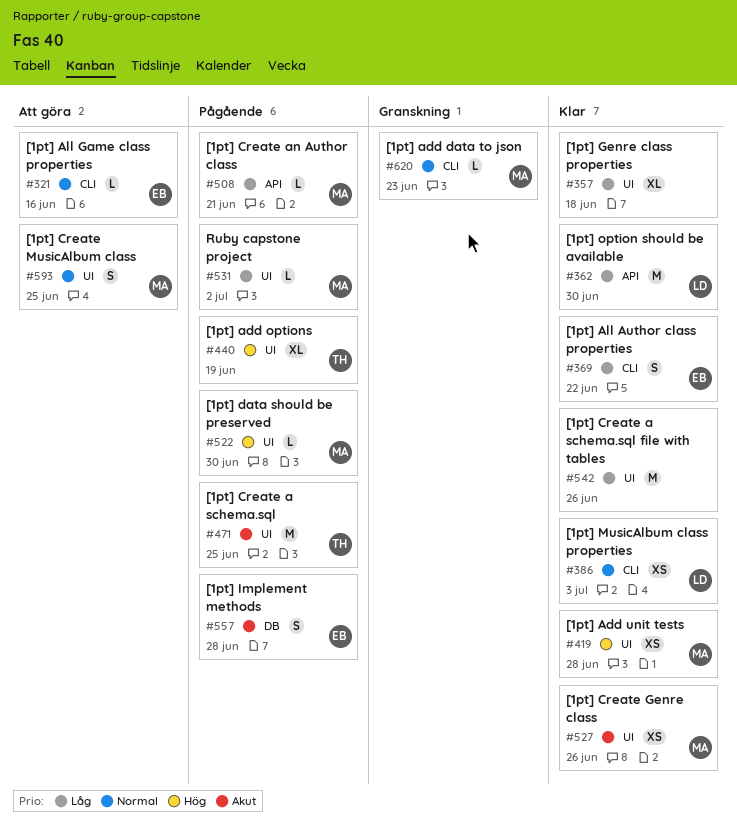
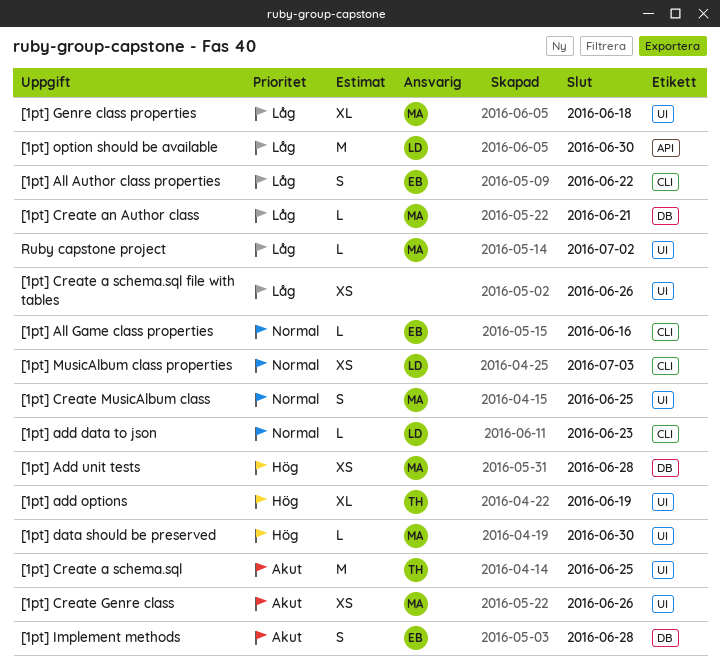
[1pt] add data to json, owner: MA -> LD
[1pt] Add unit tests, label: UI -> DB
[1pt] Create a schema.sql file with tables, estimate: M -> XS
[1pt] Create an Author class, label: API -> DB
[1pt] Genre class properties, owner: none -> MA

